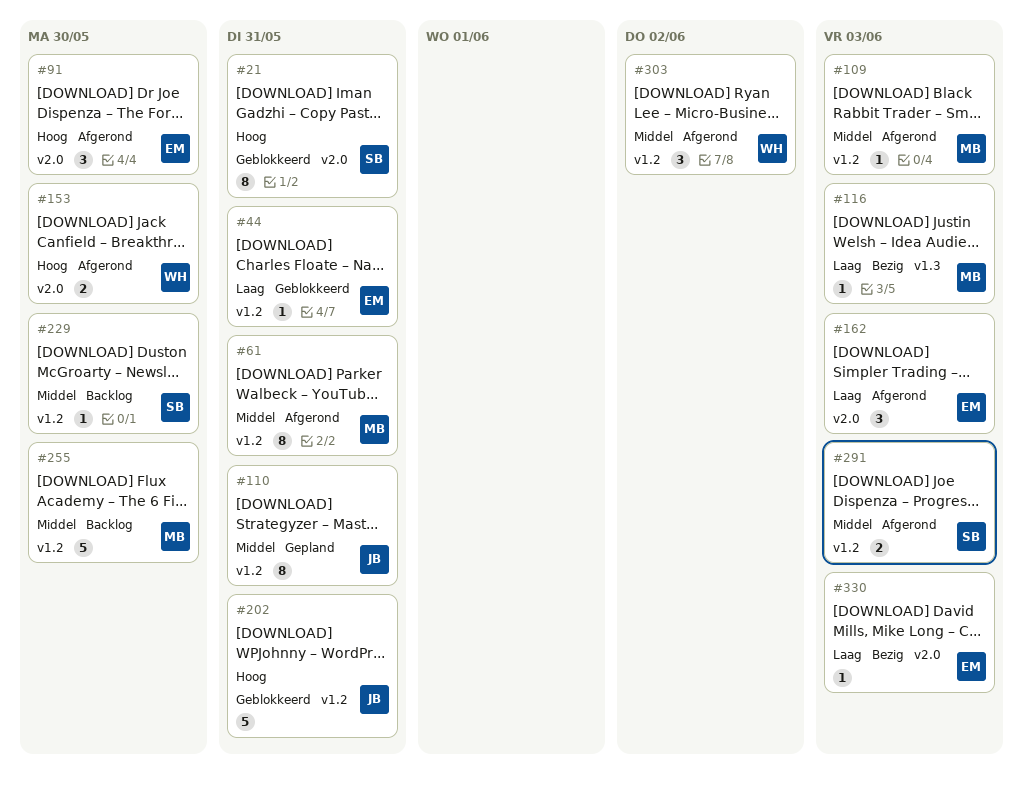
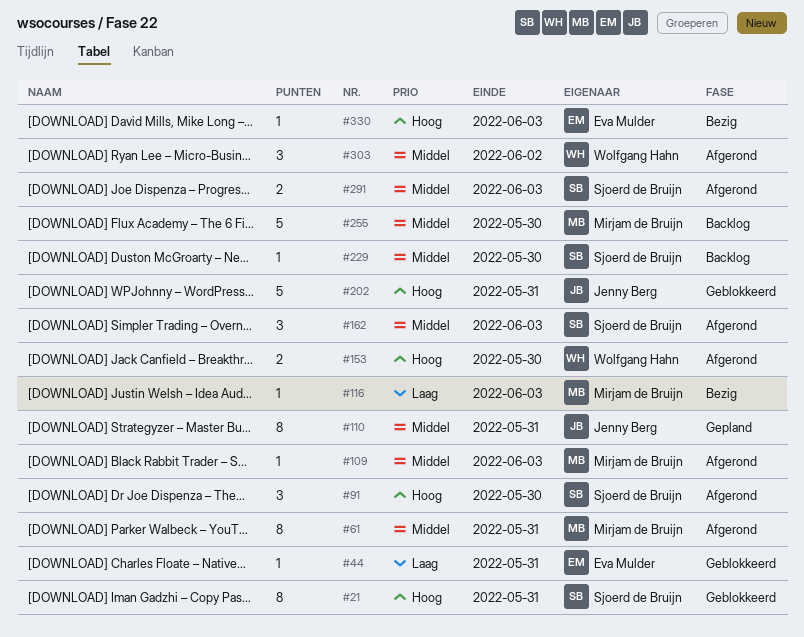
#91, owner: Eva Mulder -> Sjoerd de Bruijn
#162, owner: Eva Mulder -> Sjoerd de Bruijn
#162, priority: Laag -> Middel
#330, priority: Laag -> Hoog

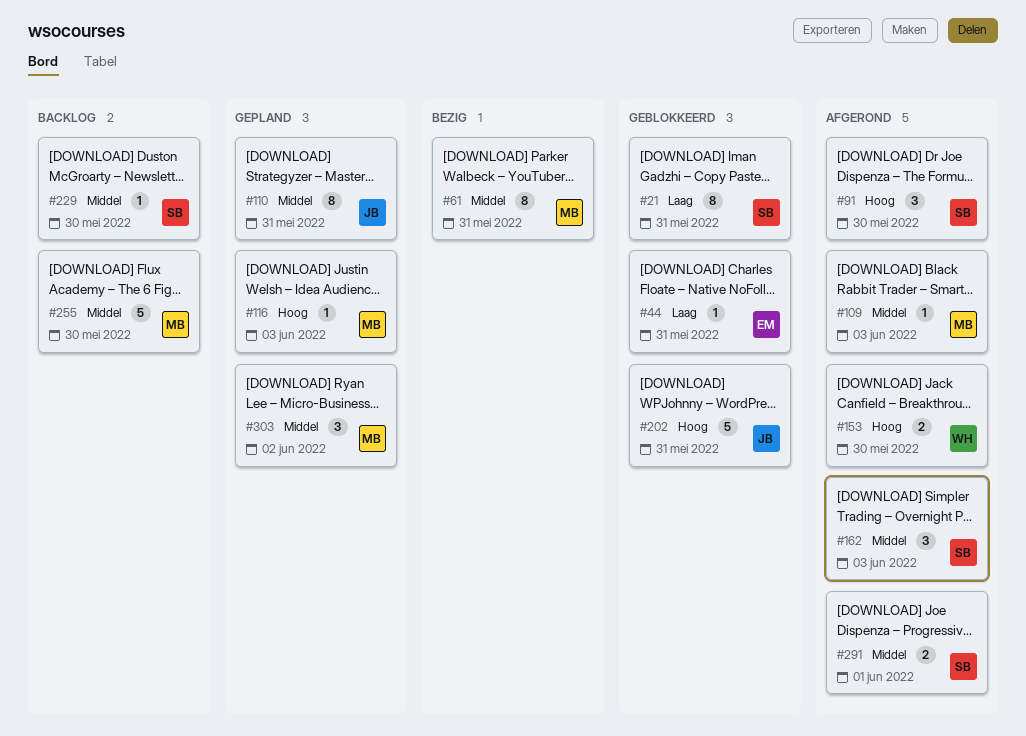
#21, priority: Hoog -> Laag
#61, status: Afgerond -> Bezig
#116, status: Bezig -> Gepland
#116, priority: Laag -> Hoog
#291, due: Jun 3 -> Jun 1
#303, status: Afgerond -> Gepland
#303, owner: Wolfgang Hahn -> Mirjam de Bruijn
#330: present -> none

